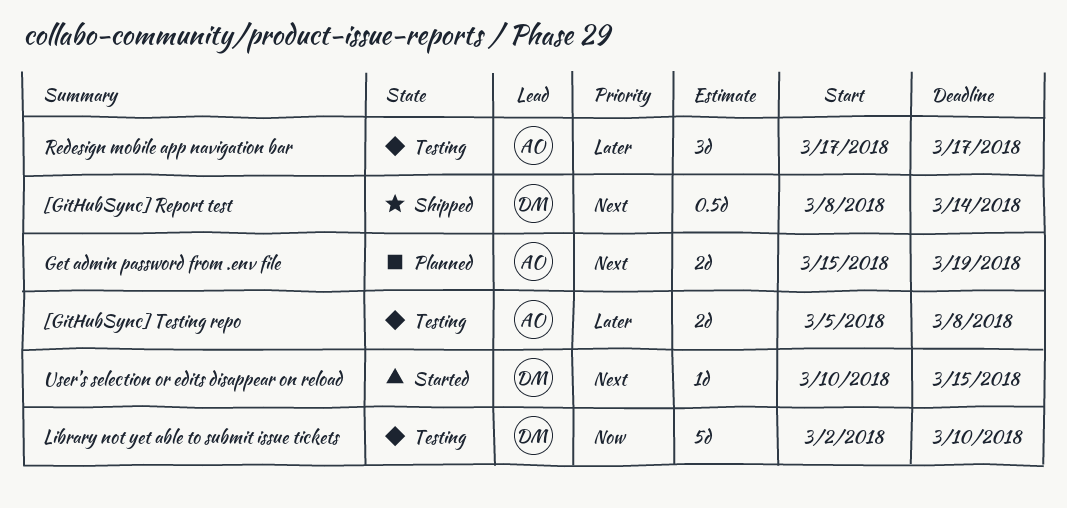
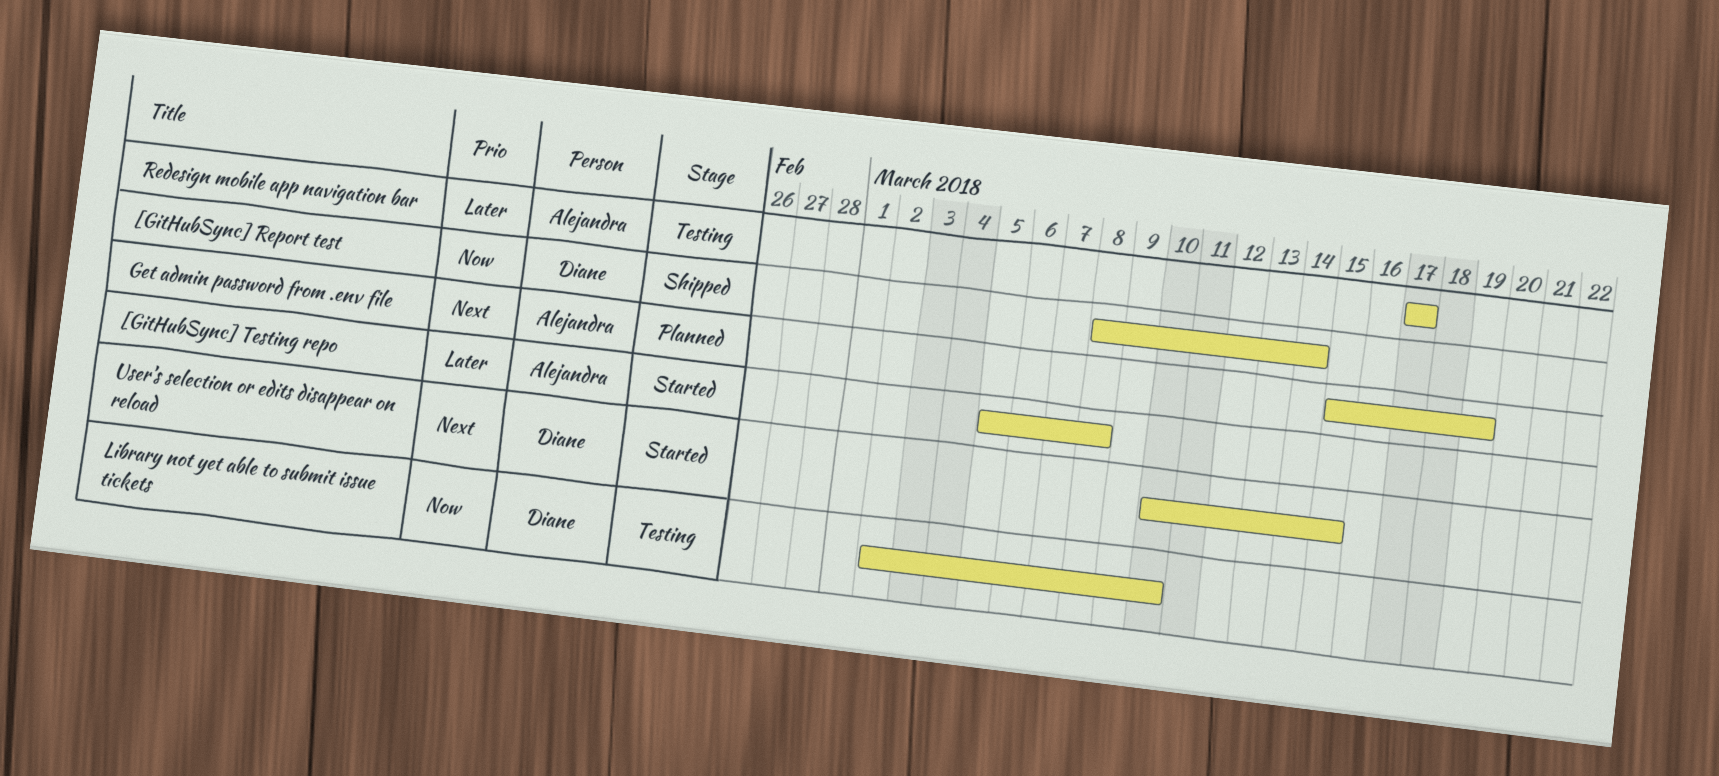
[GitHubSync] Report test, priority: Next -> Now
[GitHubSync] Testing repo, status: Testing -> Started

